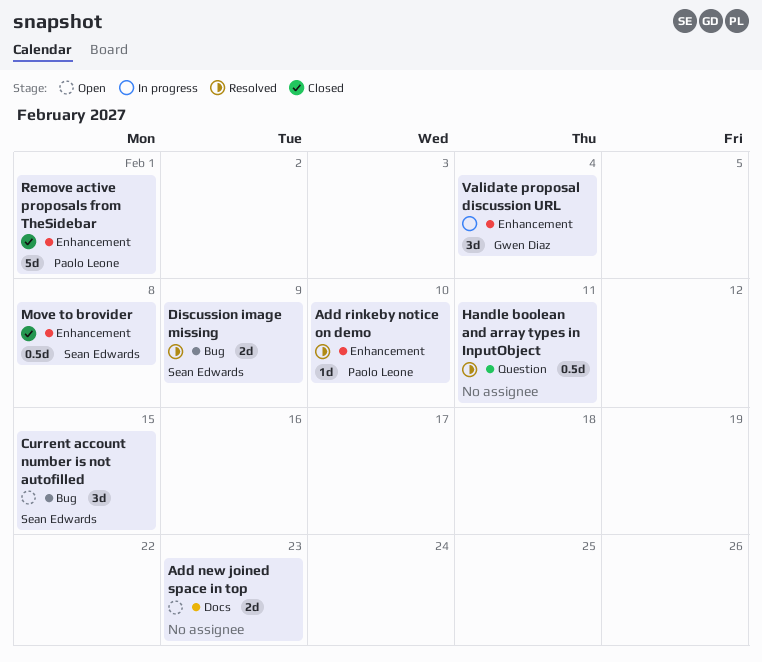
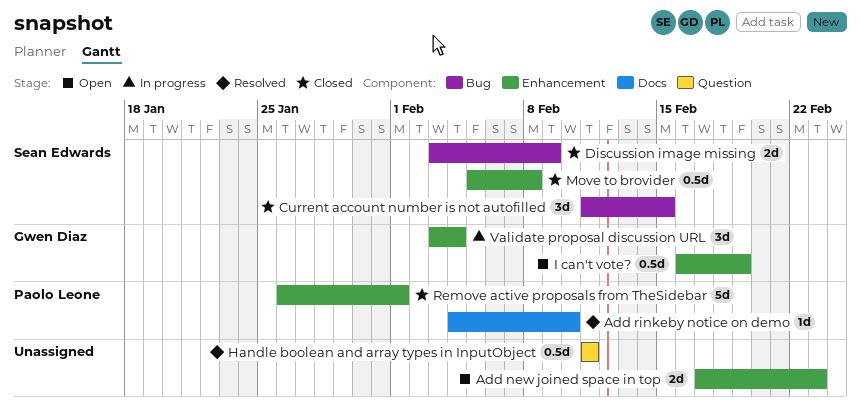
Add new joined space in top, label: Docs -> Enhancement
Add rinkeby notice on demo, label: Enhancement -> Docs
Current account number is not autofilled, status: Open -> Closed
Discussion image missing, status: Resolved -> Closed
I can't vote?: none -> present

